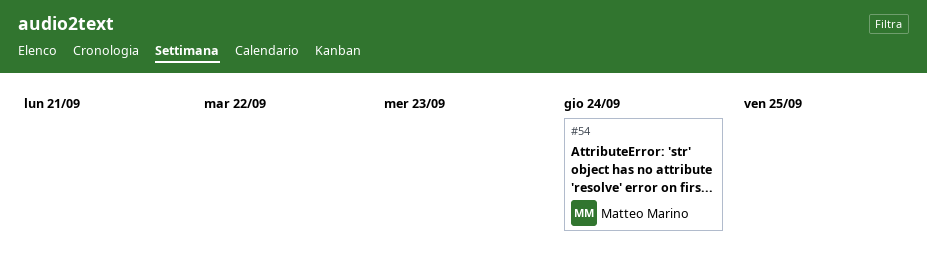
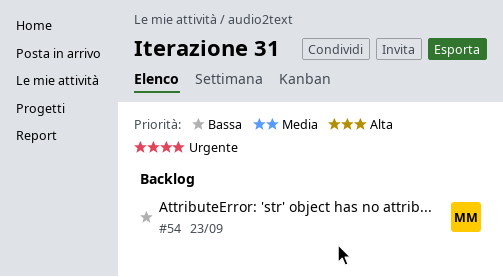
#54, due: Sep 24 -> Sep 23

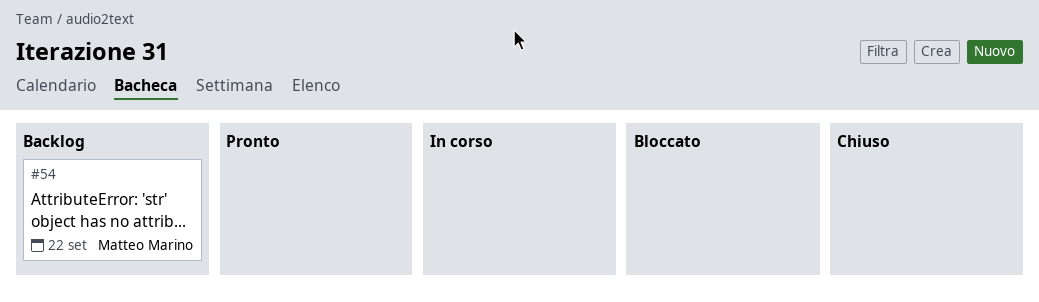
#54, due: Sep 23 -> Sep 22

